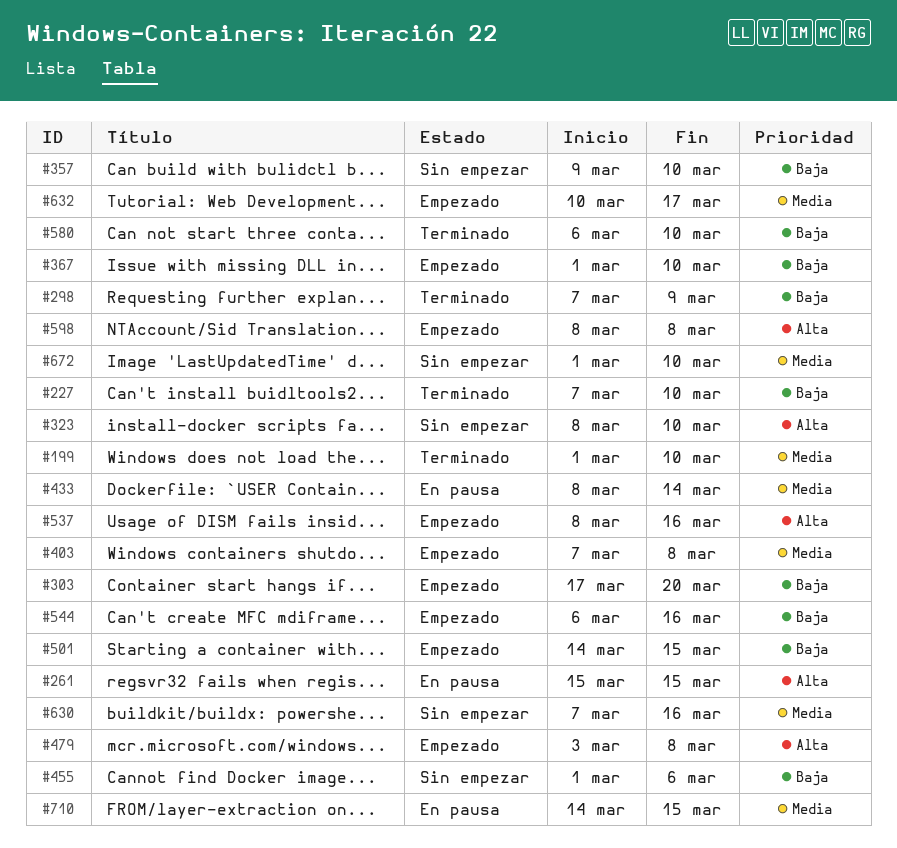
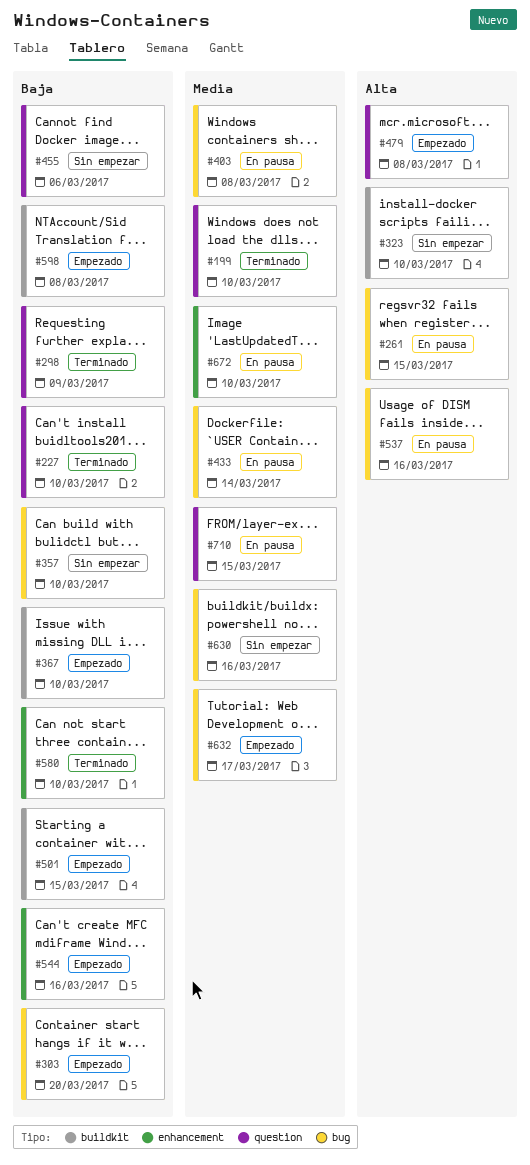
#403, status: Empezado -> En pausa
#537, status: Empezado -> En pausa
#598, priority: Alta -> Baja
#672, status: Sin empezar -> En pausa

